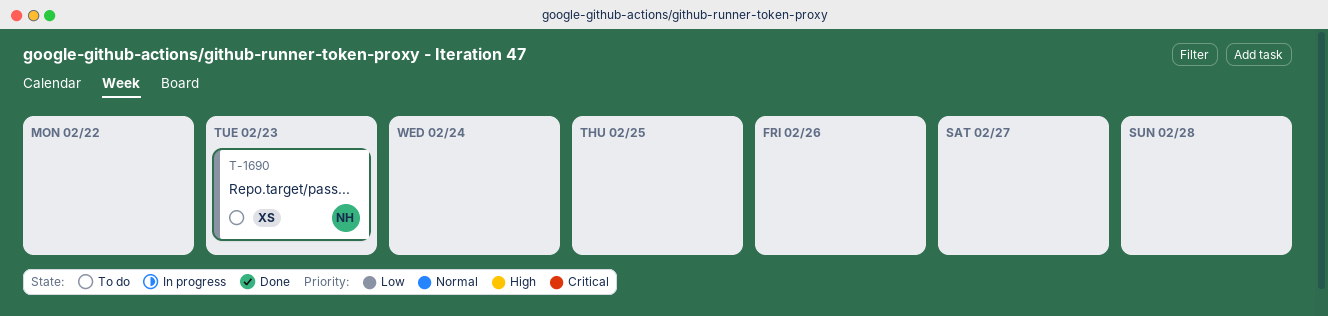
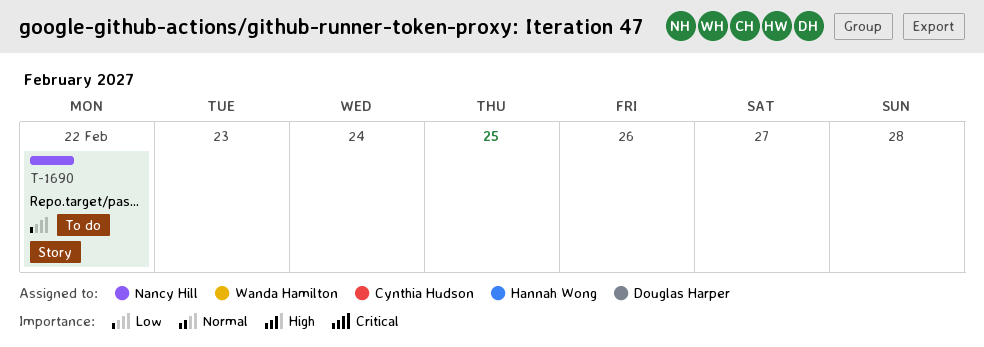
T-1690, due: Feb 23 -> Feb 22

